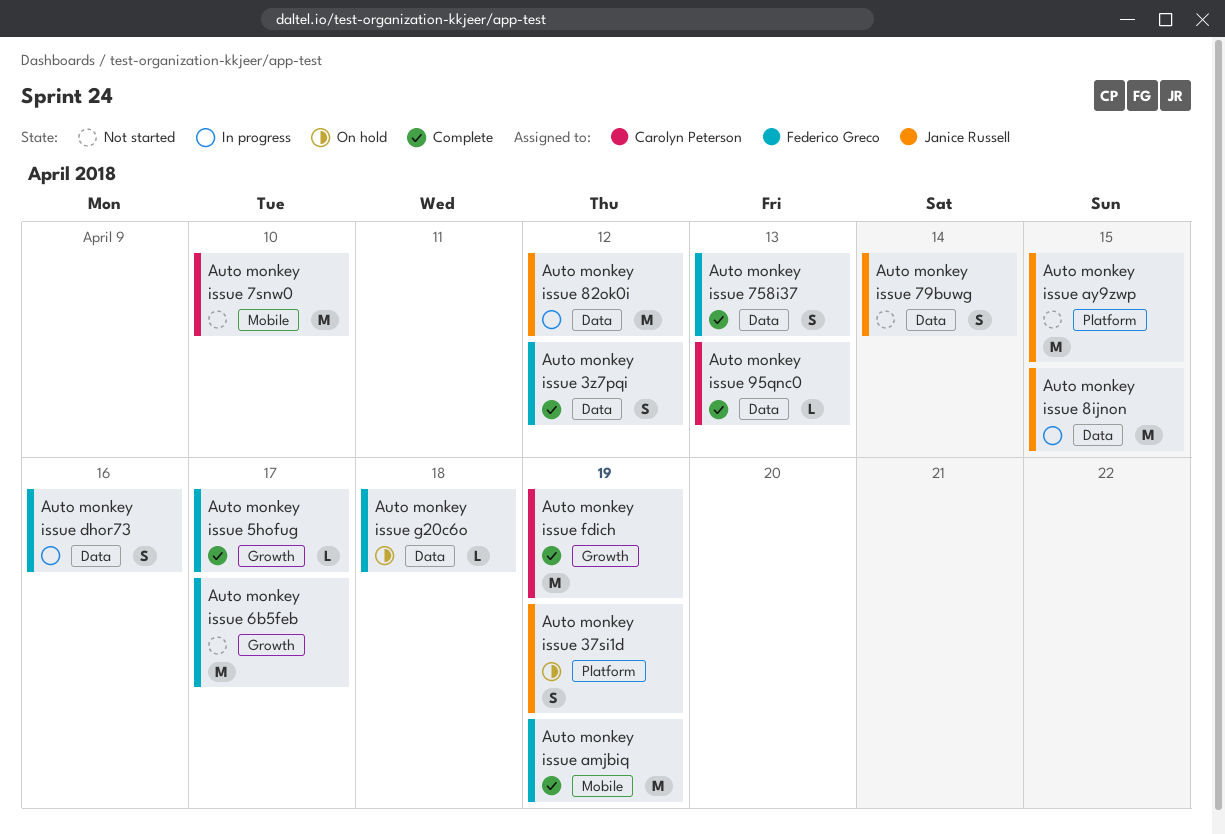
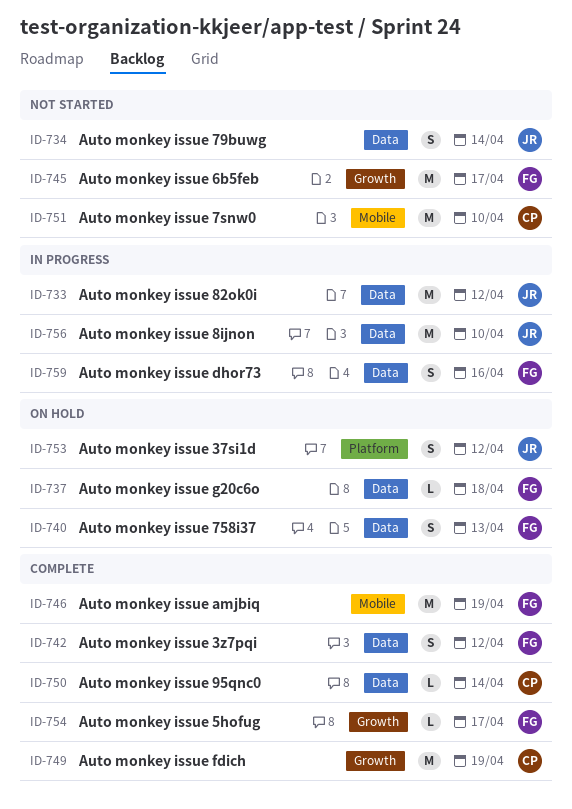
Auto monkey issue 37si1d, due: Apr 19 -> Apr 12
Auto monkey issue 758i37, status: Complete -> On hold
Auto monkey issue 8ijnon, due: Apr 15 -> Apr 10
Auto monkey issue 95qnc0, due: Apr 13 -> Apr 14
Auto monkey issue ay9zwp: present -> none

